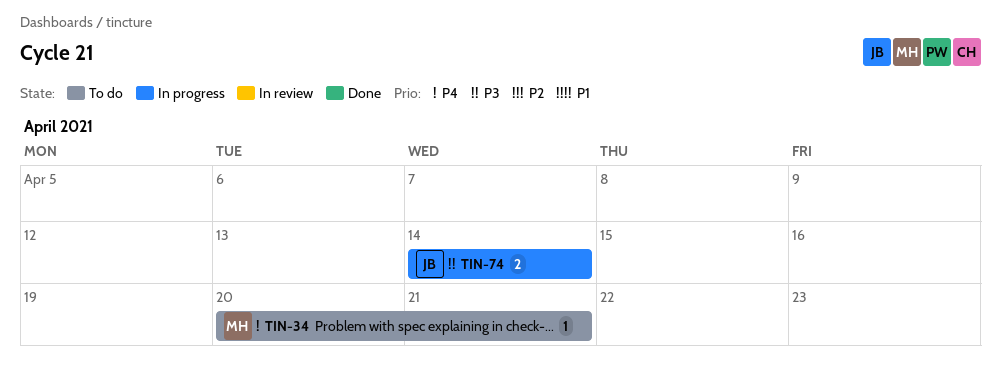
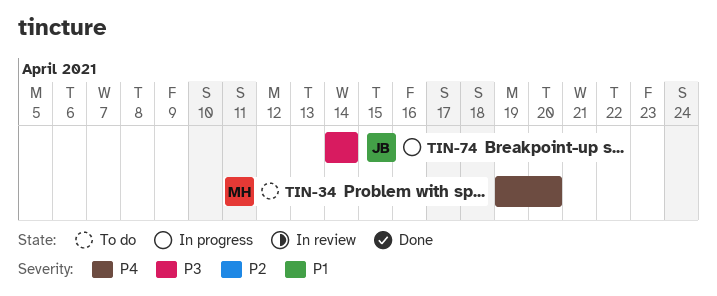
TIN-34, start: Apr 20 -> Apr 19
TIN-34, due: Apr 21 -> Apr 20

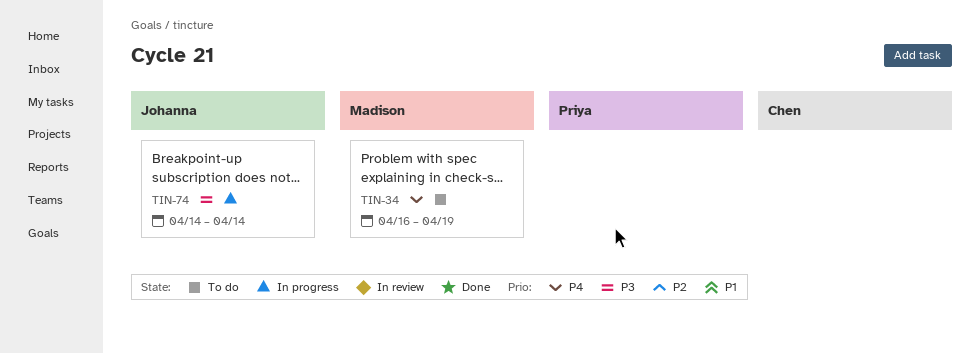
TIN-34, start: Apr 19 -> Apr 16
TIN-34, due: Apr 20 -> Apr 19

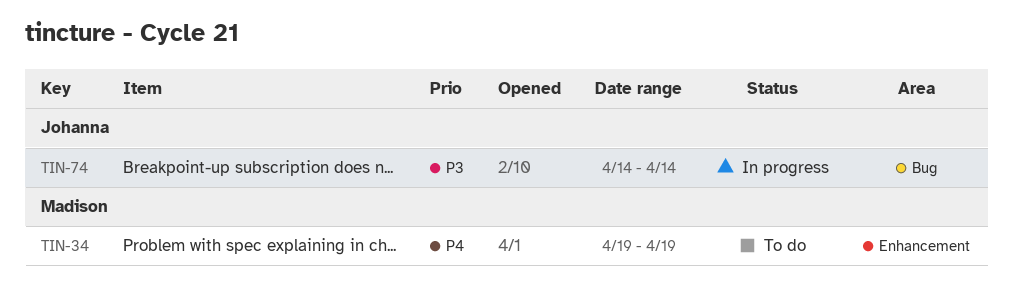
TIN-34, start: Apr 16 -> Apr 19

